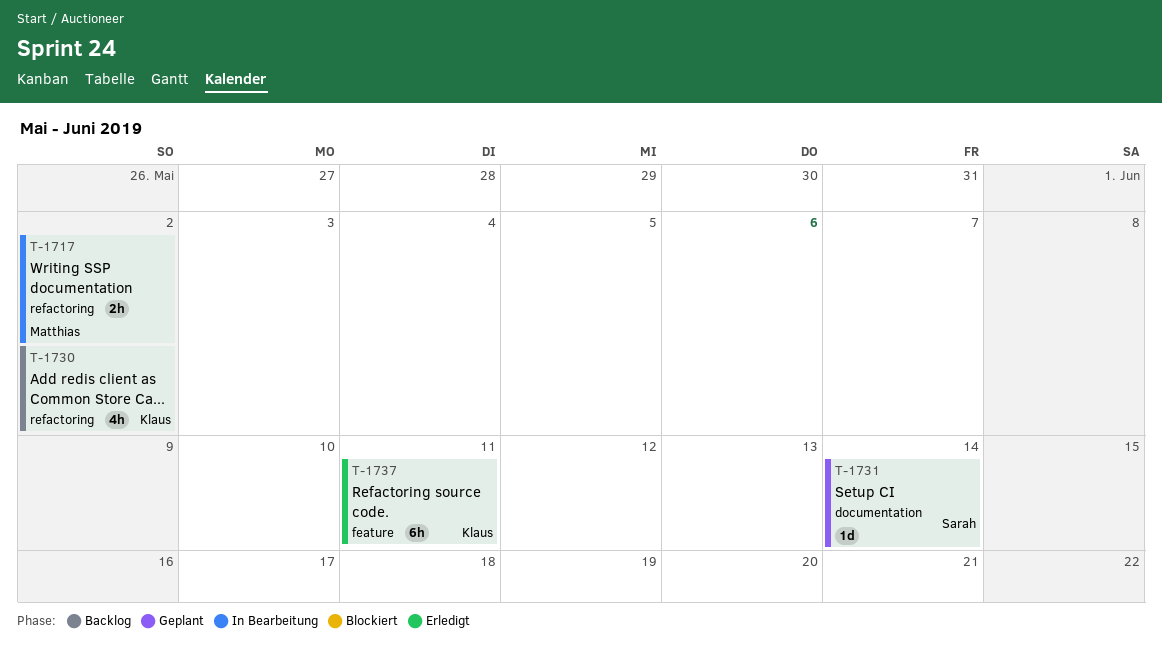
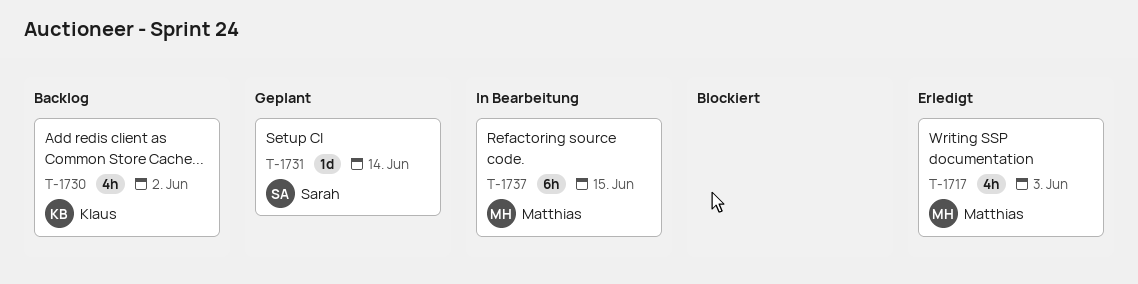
T-1717, status: In Bearbeitung -> Erledigt
T-1717, estimate: 2h -> 4h
T-1717, due: Jun 2 -> Jun 3
T-1737, status: Erledigt -> In Bearbeitung
T-1737, owner: Klaus -> Matthias
T-1737, due: Jun 11 -> Jun 15

